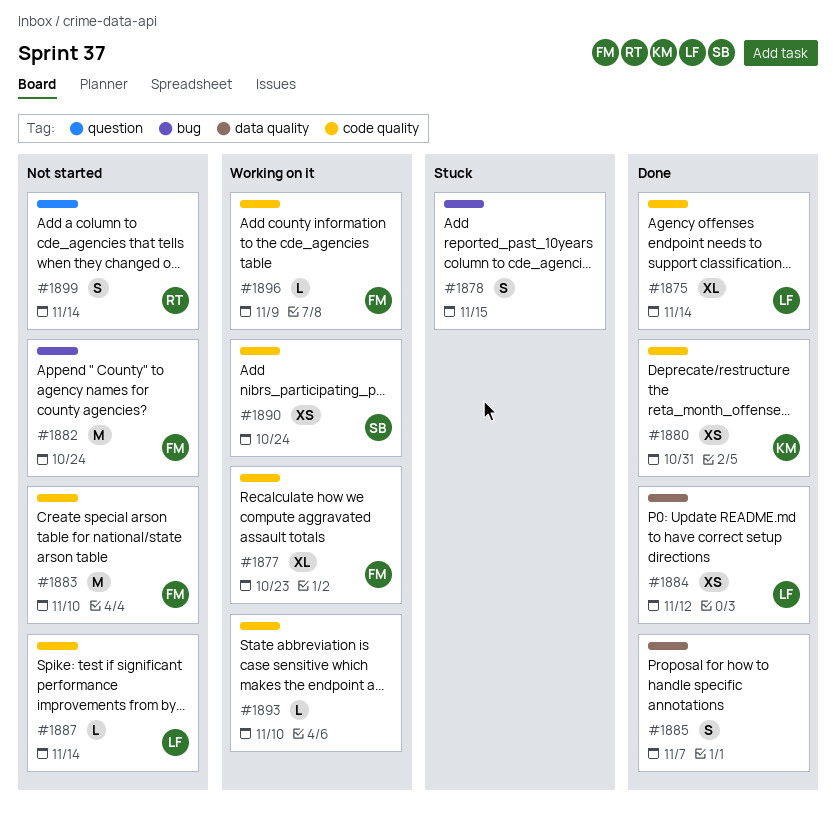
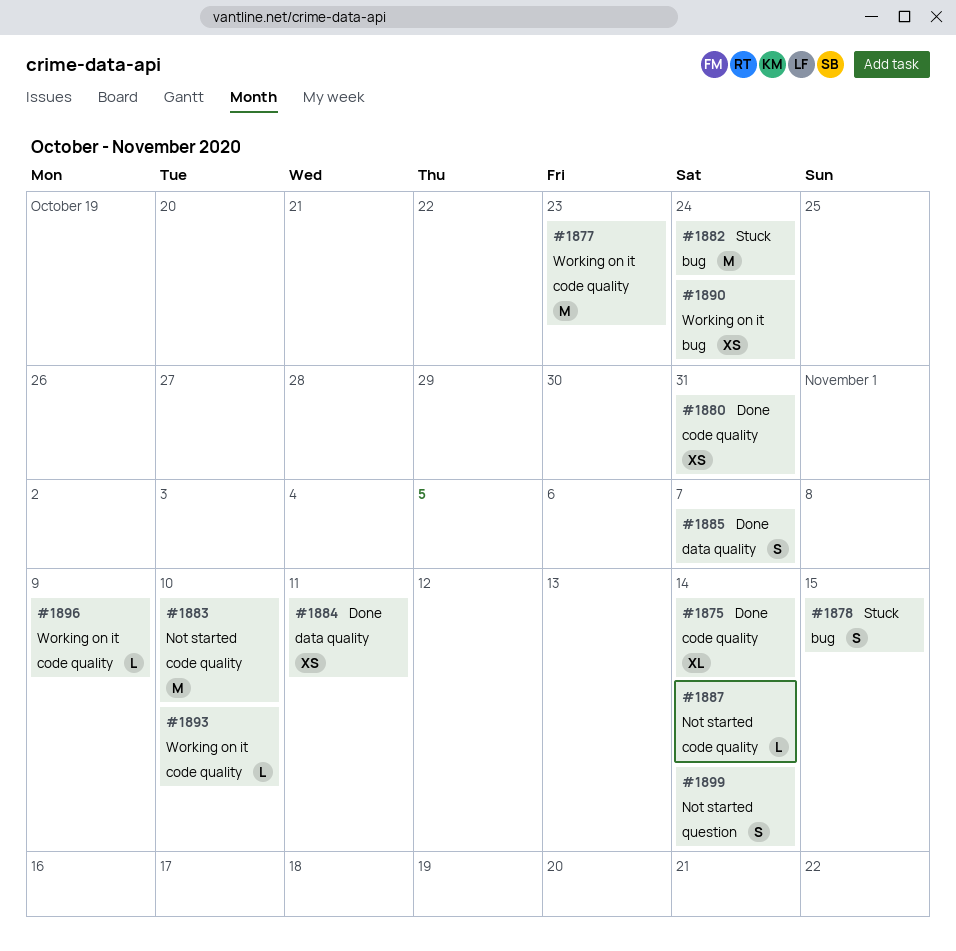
#1877, estimate: XL -> M
#1882, status: Not started -> Stuck
#1884, due: Nov 12 -> Nov 11
#1890, label: code quality -> bug

